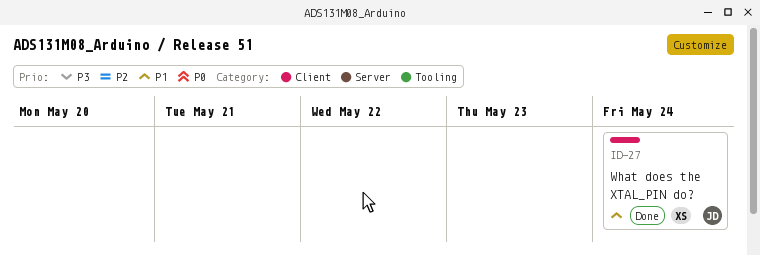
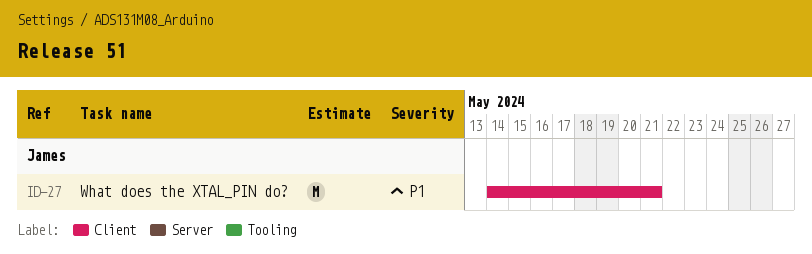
ID-27, estimate: XS -> M
ID-27, due: May 24 -> May 21

